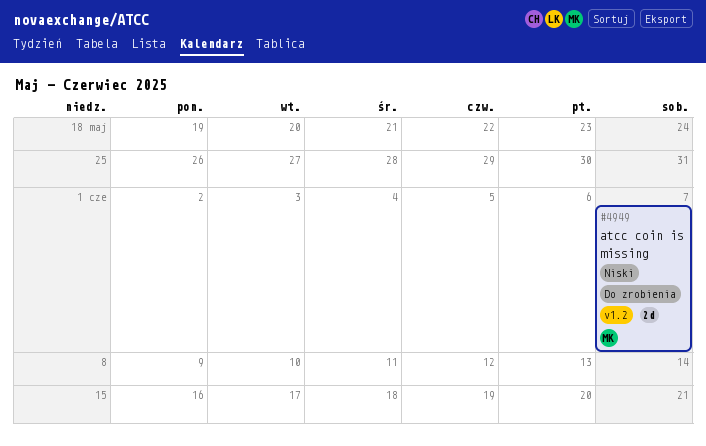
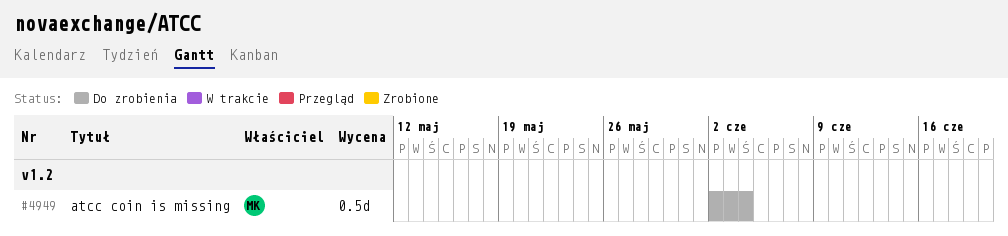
#4949, estimate: 2d -> 0.5d
#4949, due: Jun 7 -> Jun 4

